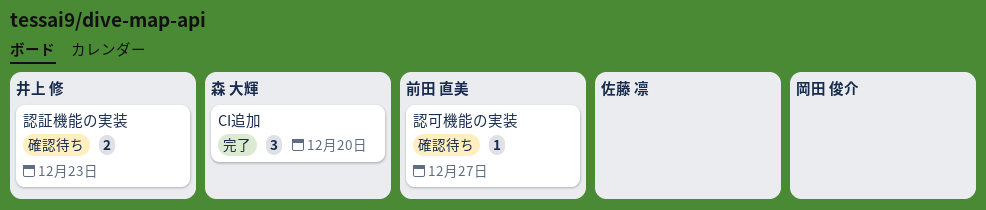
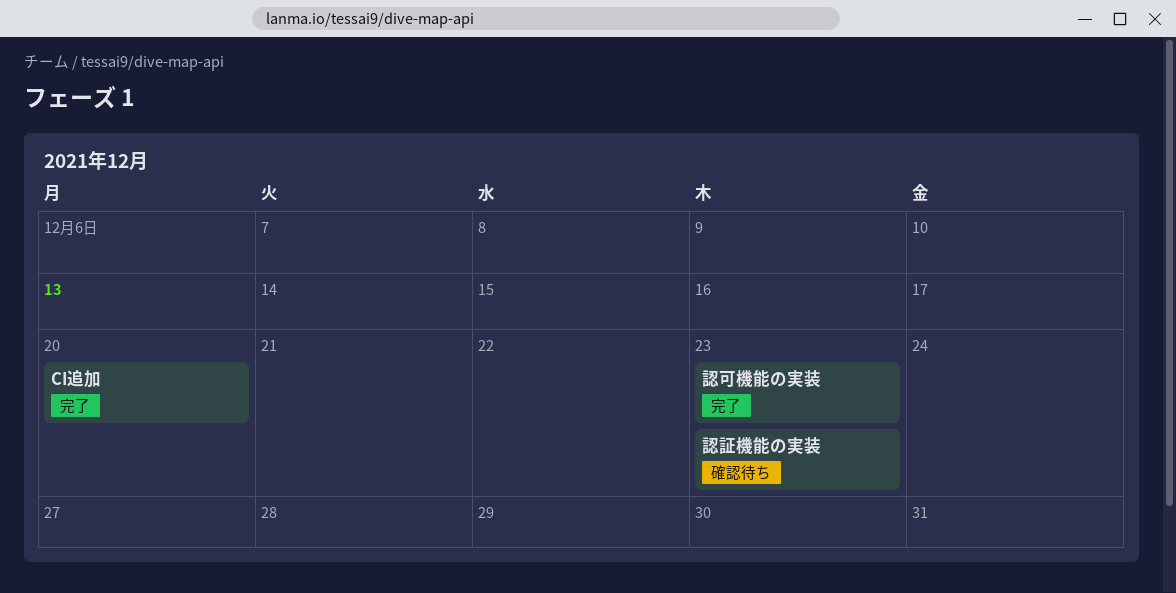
認可機能の実装, status: 確認待ち -> 完了
認可機能の実装, due: Dec 27 -> Dec 23

